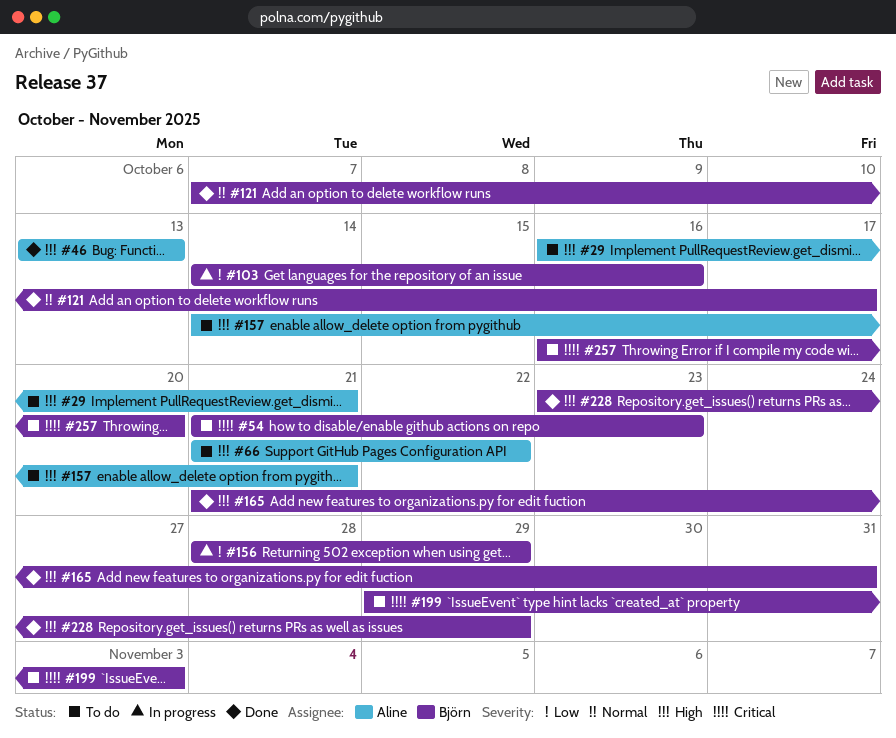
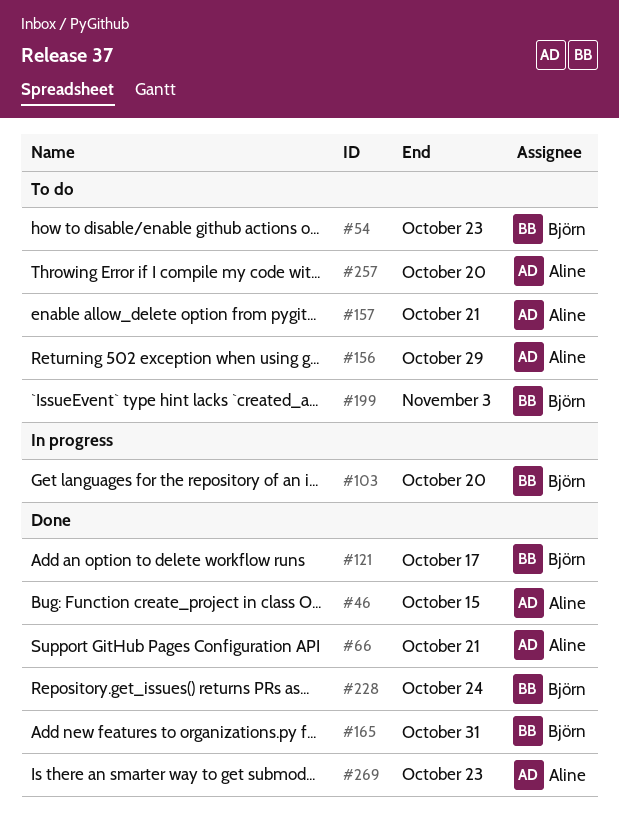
#29: present -> none
#46, due: Oct 13 -> Oct 15
#66, status: To do -> Done
#66, due: Oct 22 -> Oct 21
#103, due: Oct 16 -> Oct 20
#156, status: In progress -> To do
#156, owner: Björn -> Aline
#228, due: Oct 29 -> Oct 24
#257, owner: Björn -> Aline
#269: none -> present

